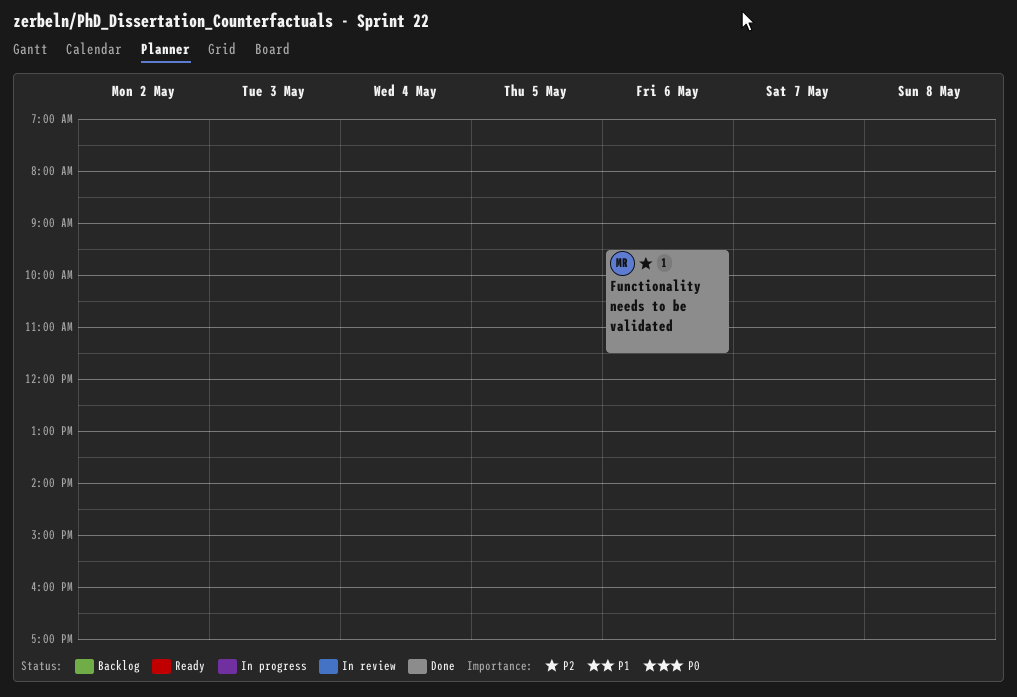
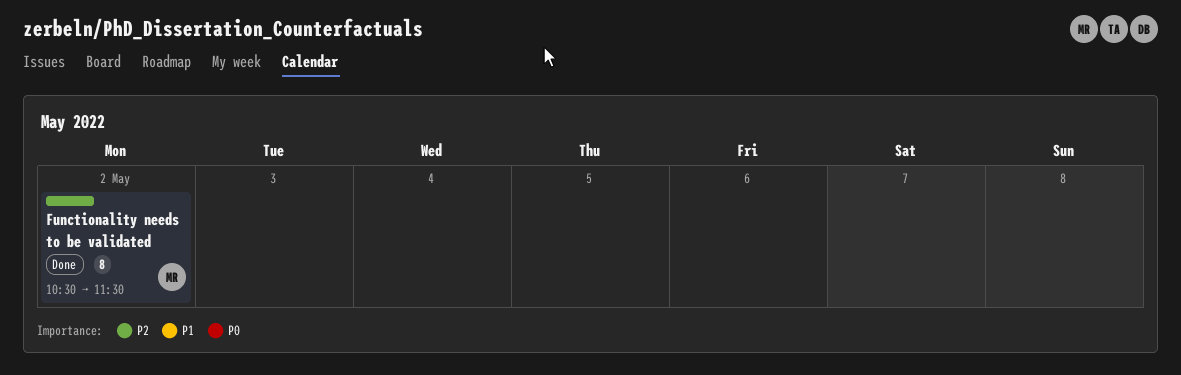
Functionality needs to be validated, estimate: 1 -> 8
Functionality needs to be validated, day: May 6 -> May 2
Functionality needs to be validated, begins: 09:30 -> 10:30

